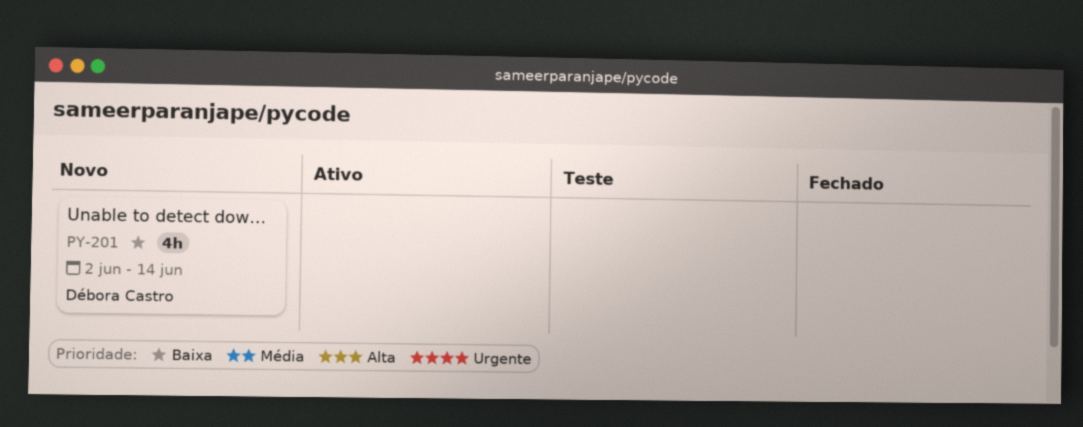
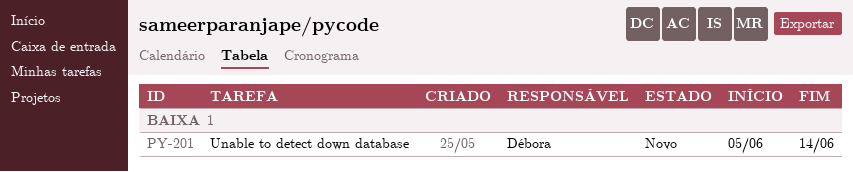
PY-201, start: Jun 2 -> Jun 5

